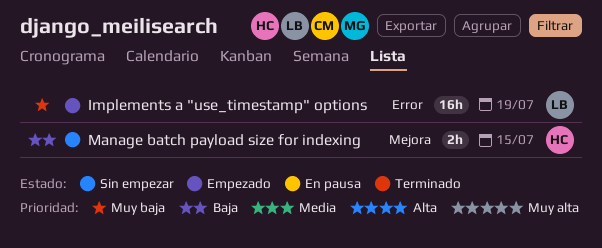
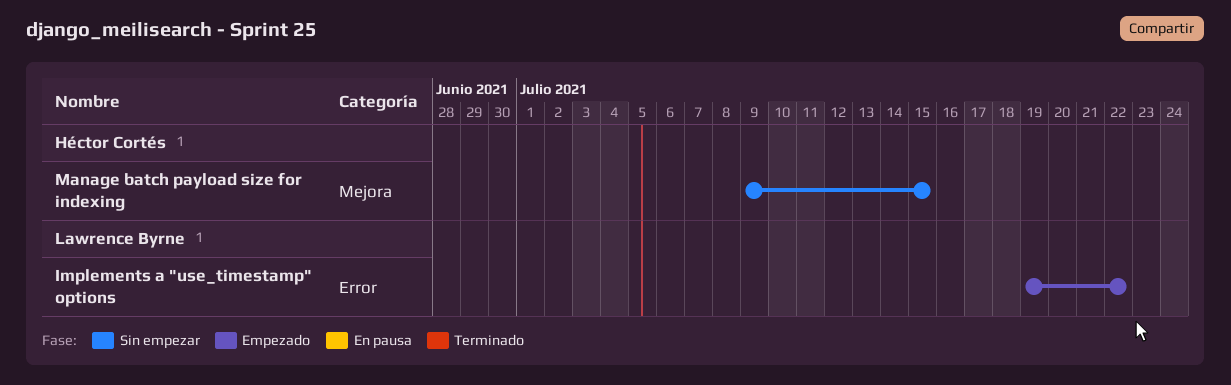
Implements a "use_timestamp" options, due: Jul 19 -> Jul 22

